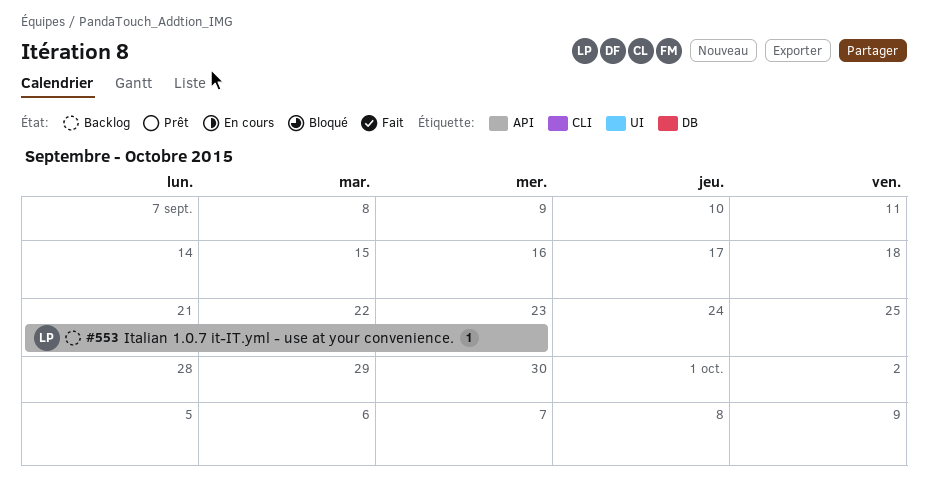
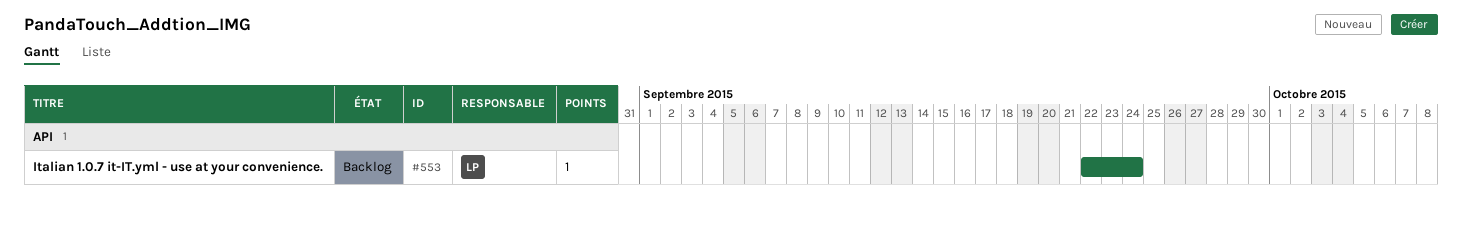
#553, start: Sep 21 -> Sep 22
#553, due: Sep 23 -> Sep 24

